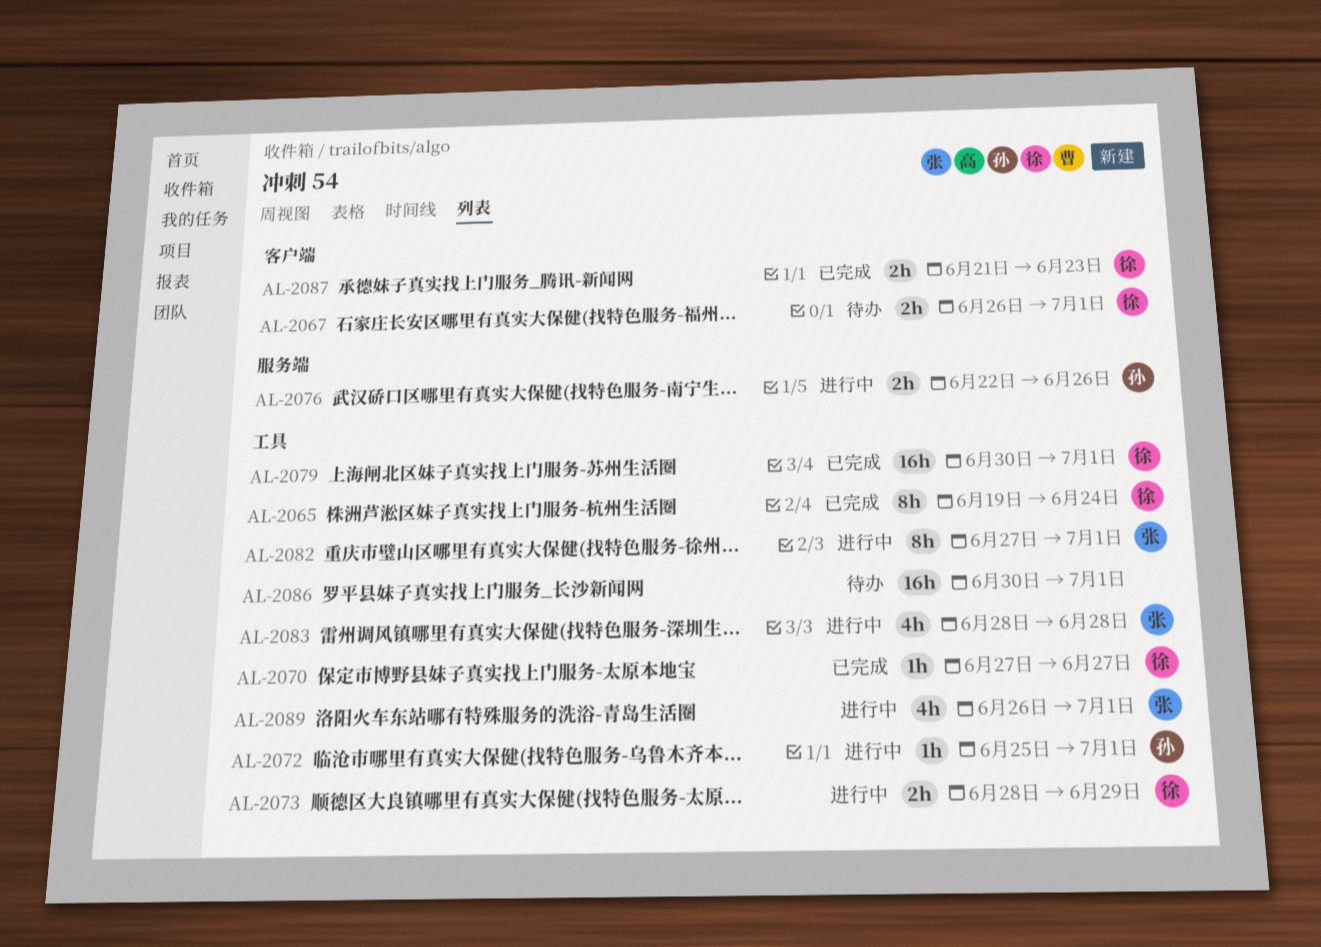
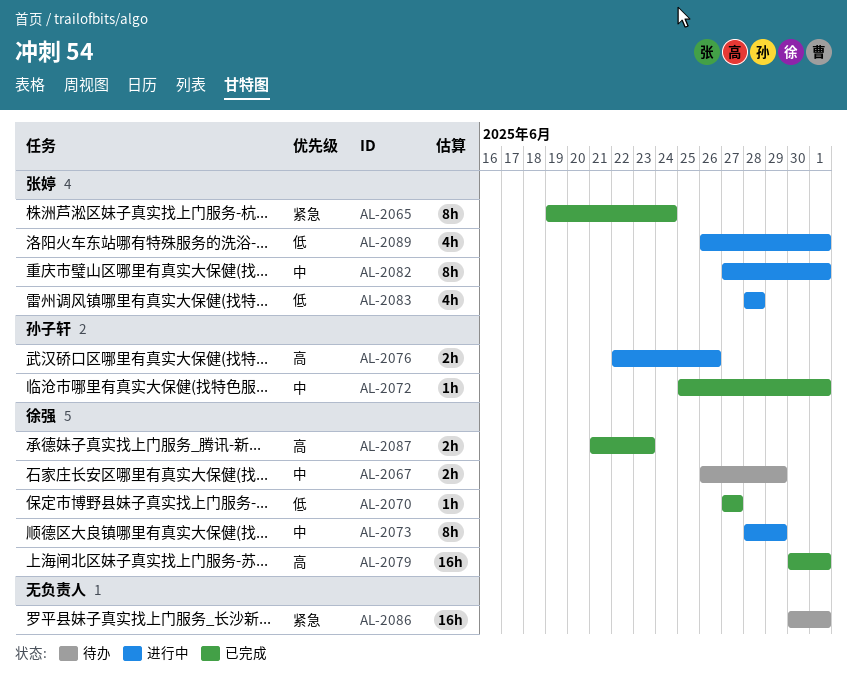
AL-2065, owner: 徐强 -> 张婷
AL-2067, due: Jul 1 -> Jun 29
AL-2072, status: 进行中 -> 已完成
AL-2073, estimate: 2h -> 8h

